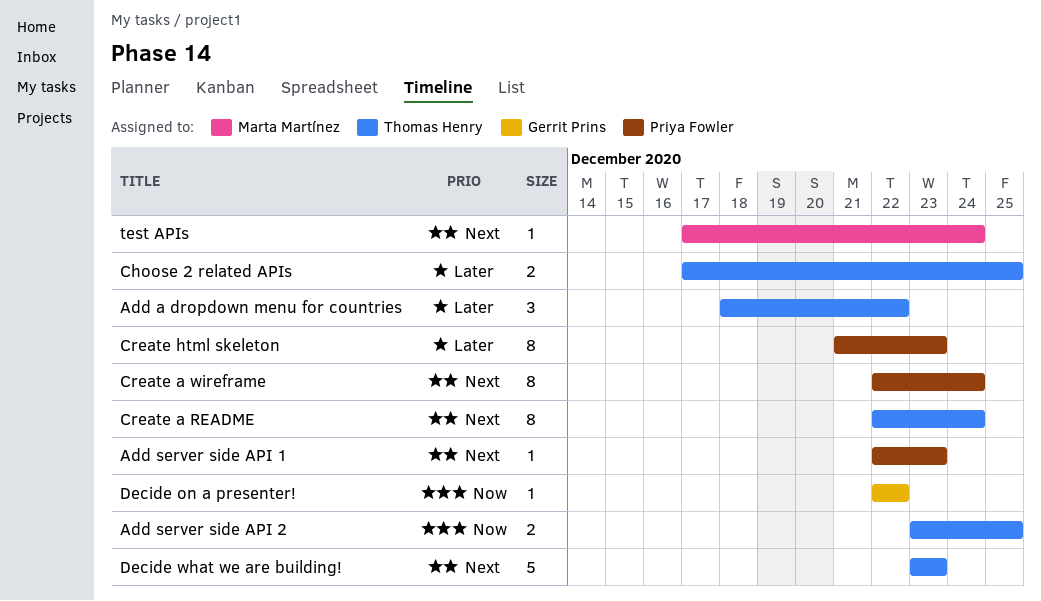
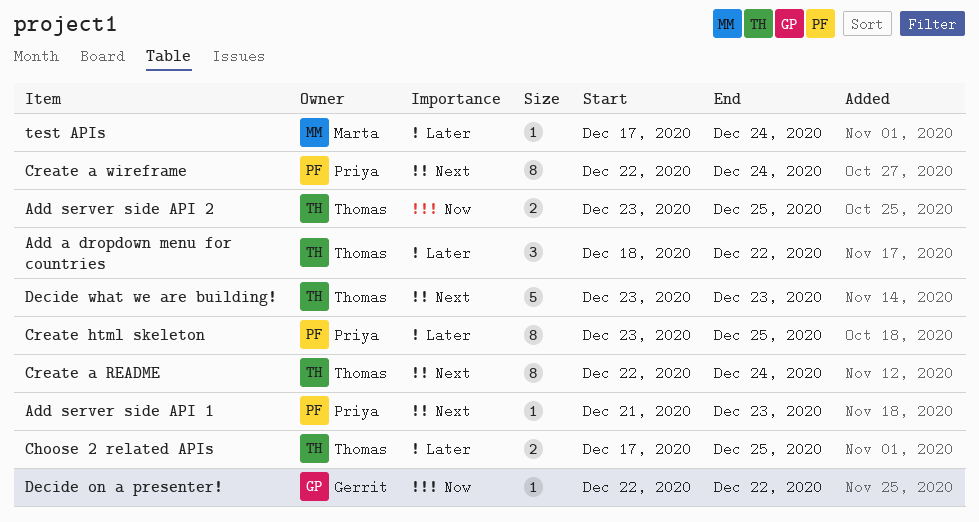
Add server side API 1, start: Dec 22 -> Dec 21
Create html skeleton, start: Dec 21 -> Dec 23
Create html skeleton, due: Dec 23 -> Dec 25
test APIs, priority: Next -> Later

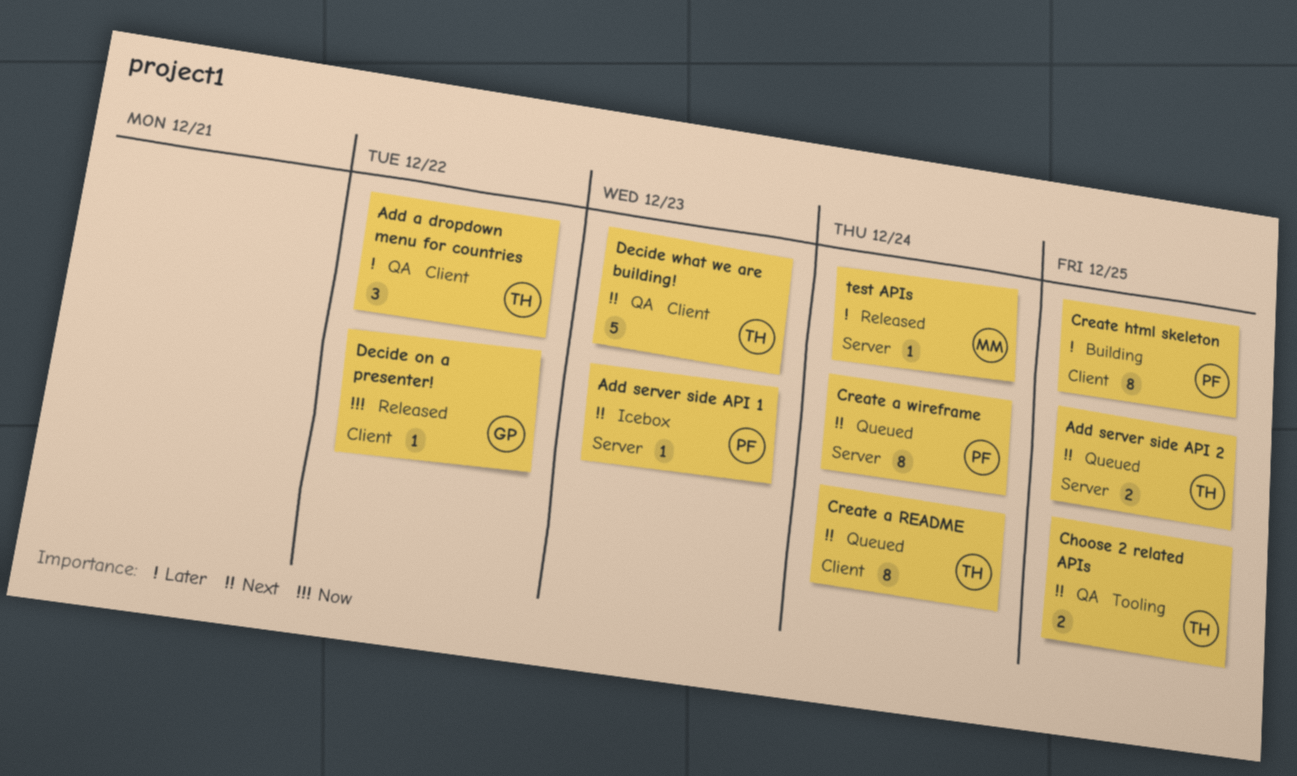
Add server side API 2, priority: Now -> Next
Choose 2 related APIs, priority: Later -> Next

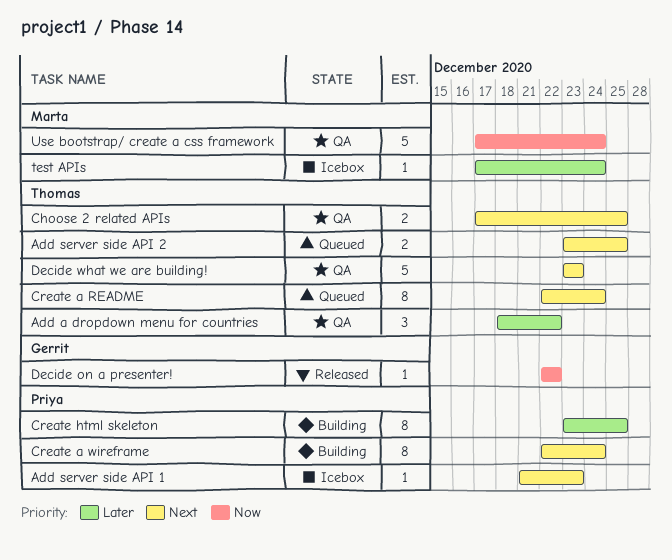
Create a wireframe, status: Queued -> Building
test APIs, status: Released -> Icebox
Use bootstrap/ create a css framework: none -> present

